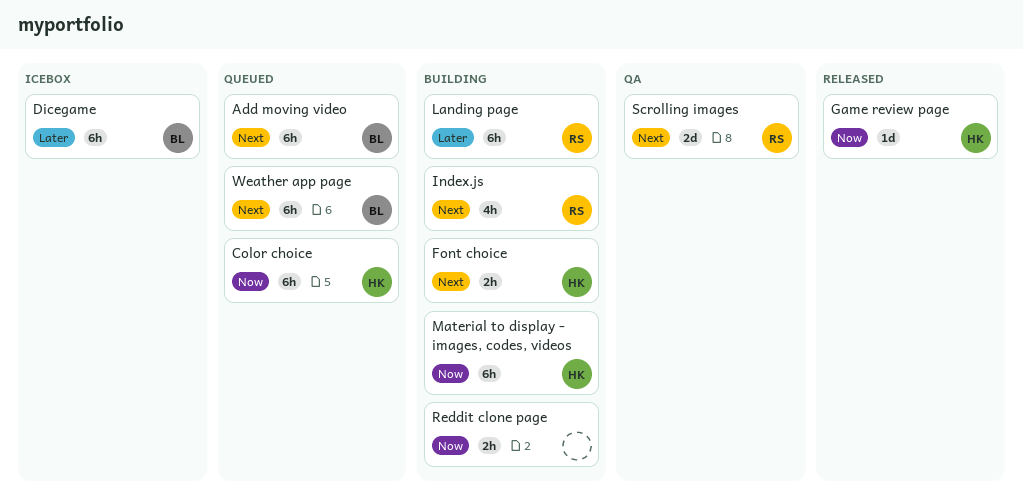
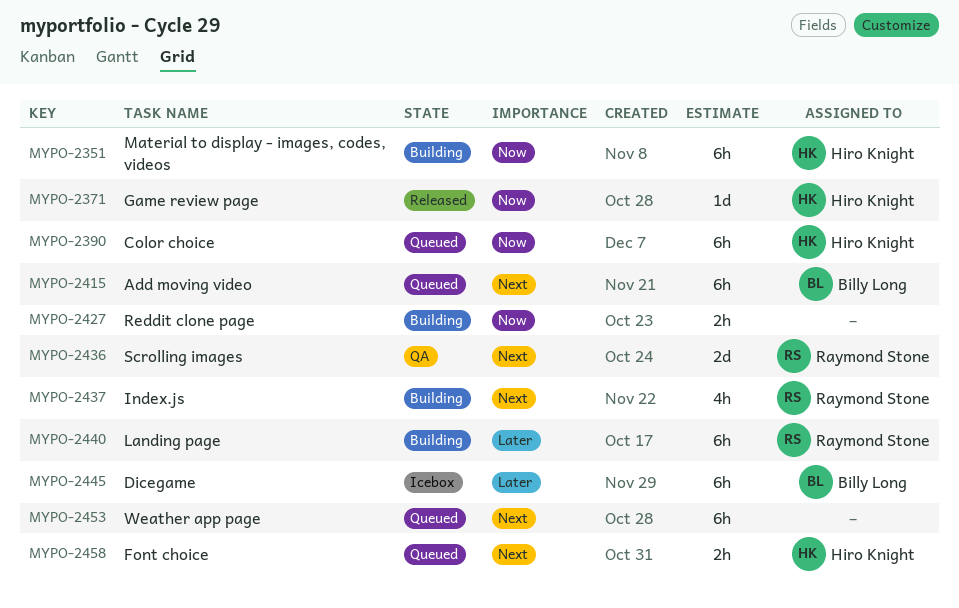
Font choice, status: Building -> Queued
Weather app page, owner: Billy Long -> none

